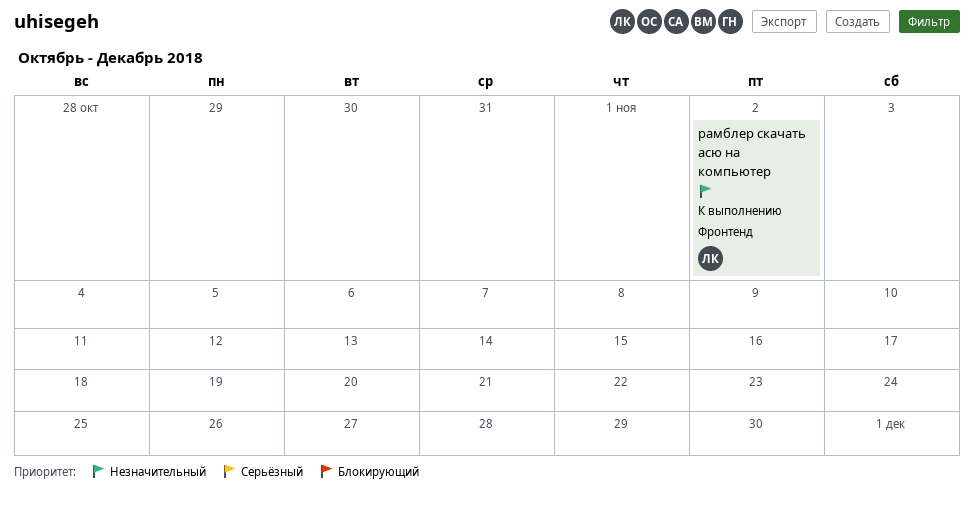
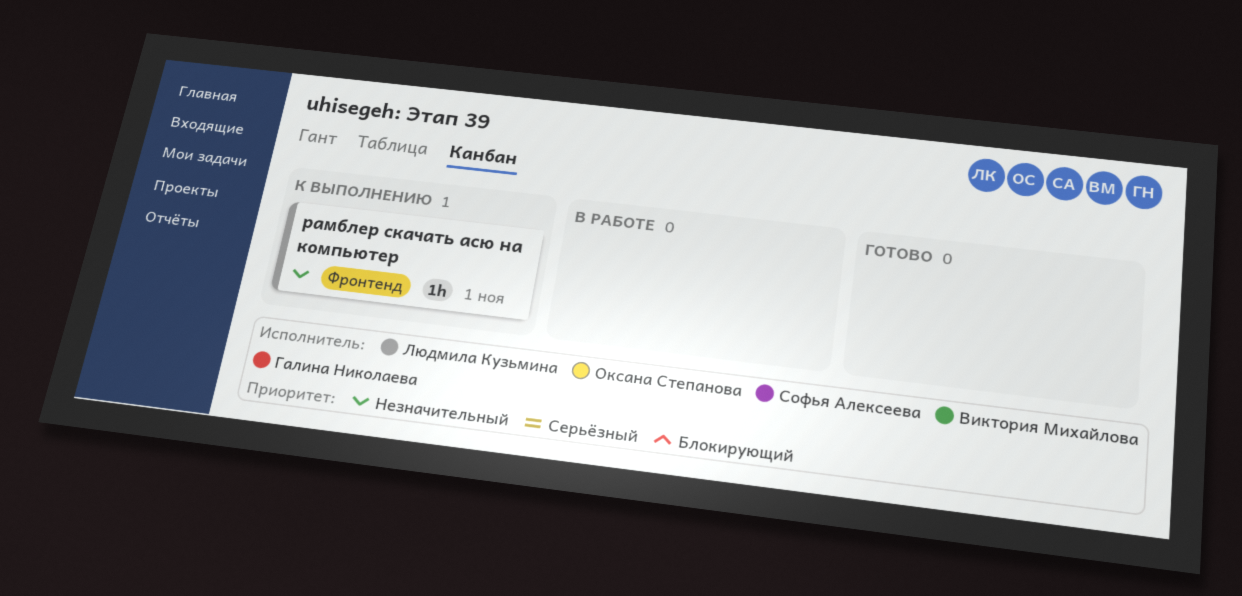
рамблер скачать асю на компьютер, due: Nov 2 -> Nov 1

